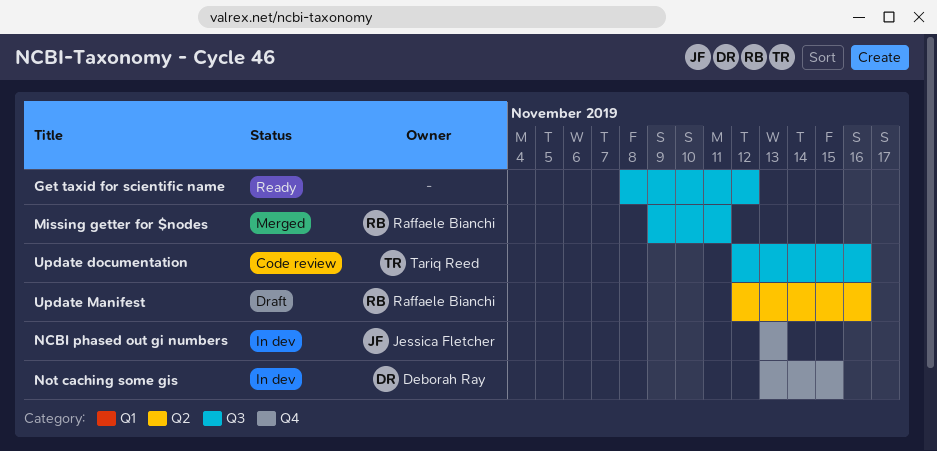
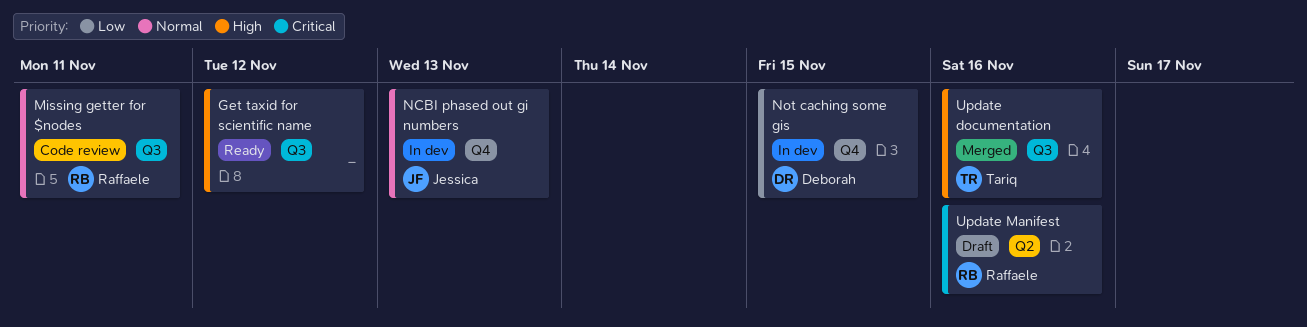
Missing getter for $nodes, status: Merged -> Code review
Update documentation, status: Code review -> Merged

